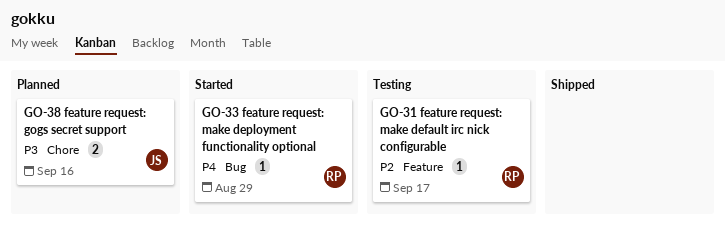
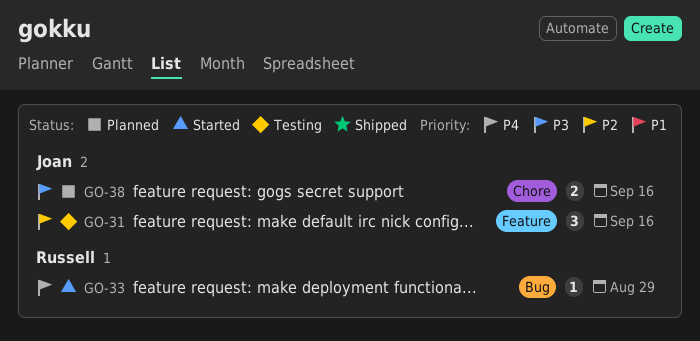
GO-31, owner: Russell -> Joan
GO-31, estimate: 1 -> 3
GO-31, due: Sep 17 -> Sep 16

